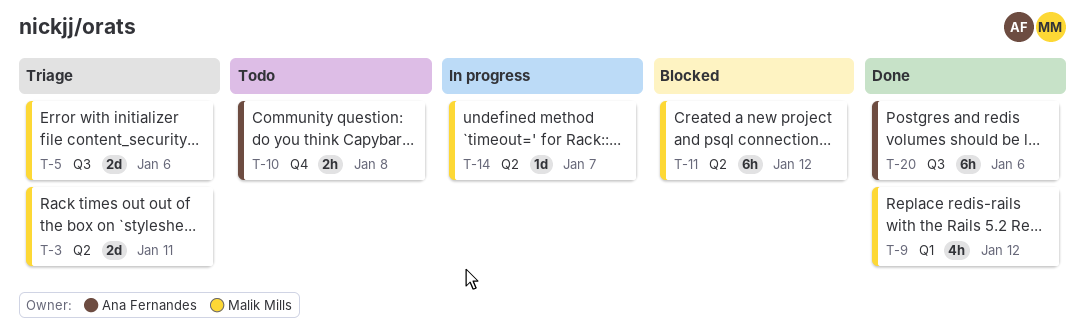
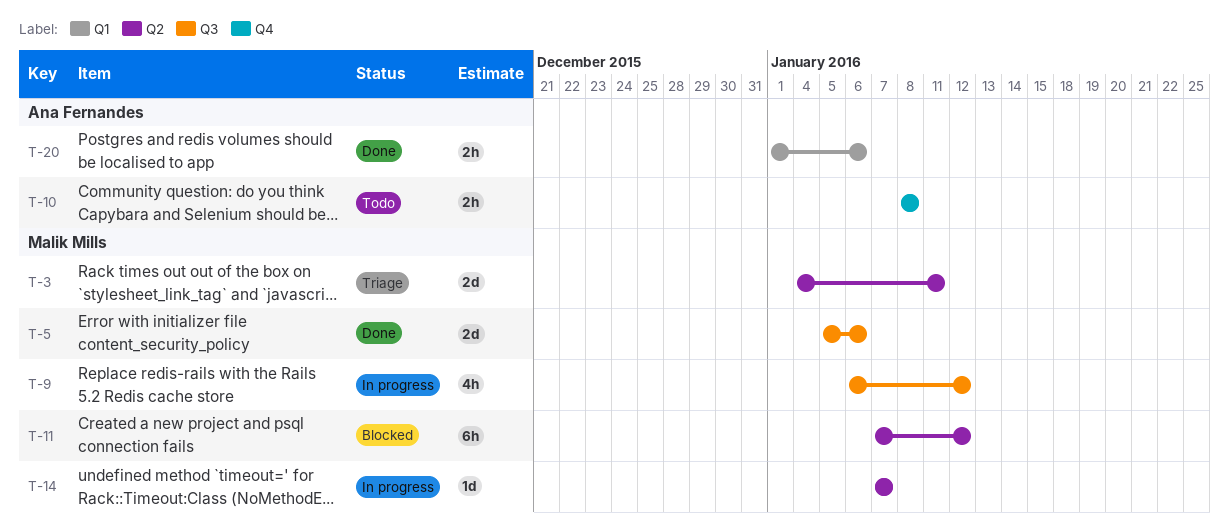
T-5, status: Triage -> Done
T-9, status: Done -> In progress
T-9, label: Q1 -> Q3
T-20, label: Q3 -> Q1
T-20, estimate: 6h -> 2h

